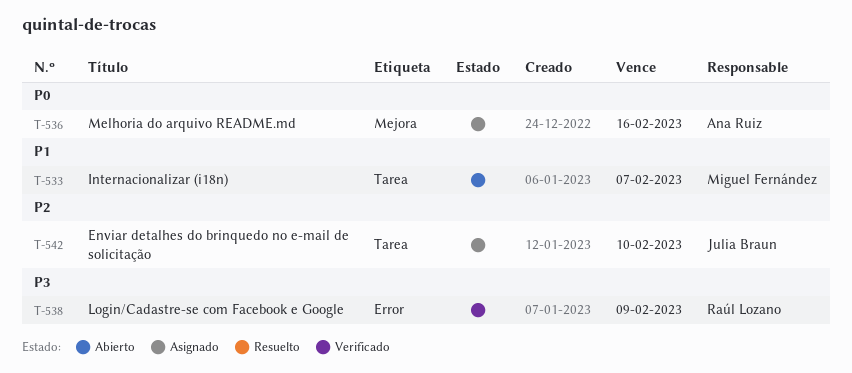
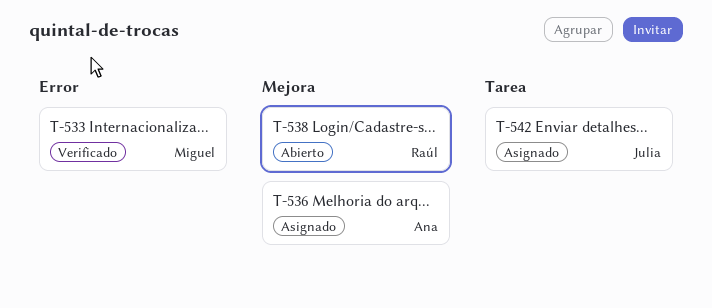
T-533, status: Abierto -> Verificado
T-533, label: Tarea -> Error
T-538, status: Verificado -> Abierto
T-538, label: Error -> Mejora

